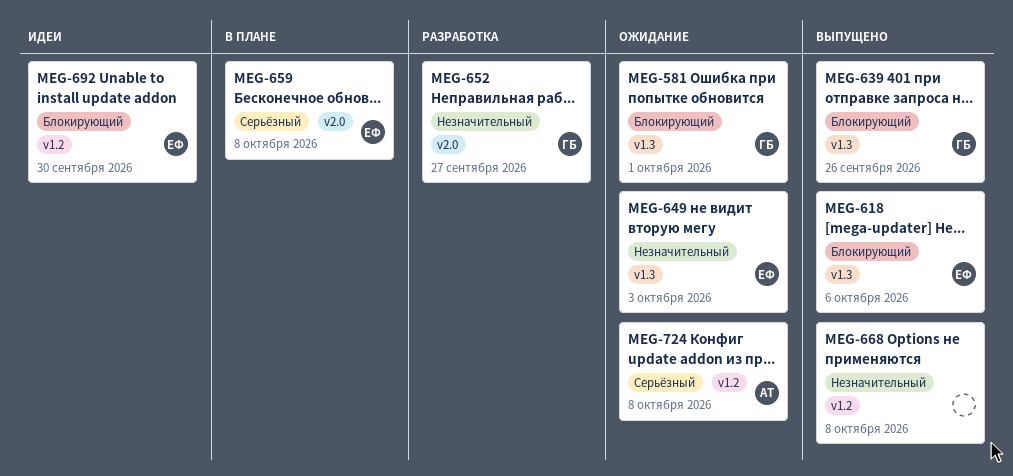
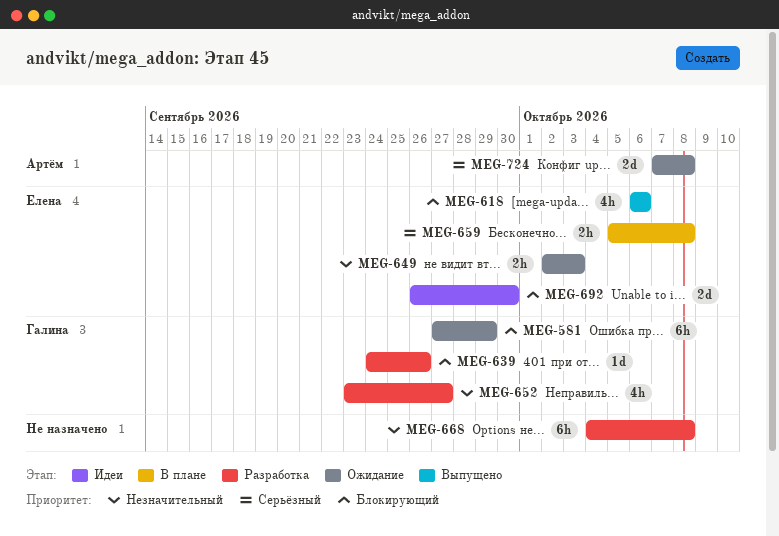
MEG-581, due: Oct 1 -> Sep 29
MEG-639, status: Выпущено -> Разработка
MEG-668, status: Выпущено -> Разработка

